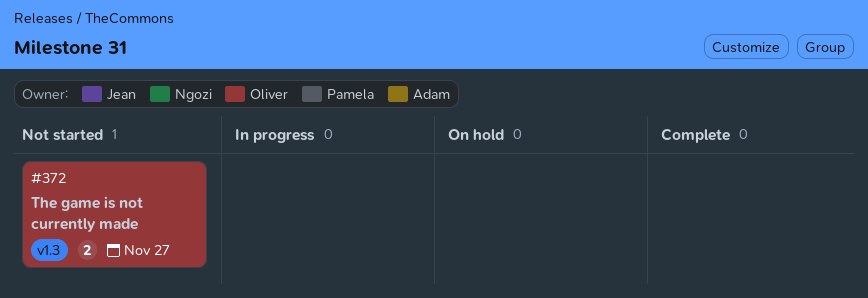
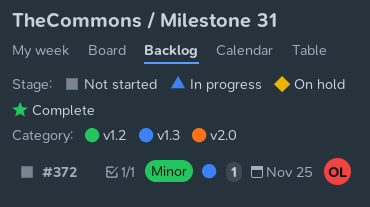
#372, estimate: 2 -> 1
#372, due: Nov 27 -> Nov 25

